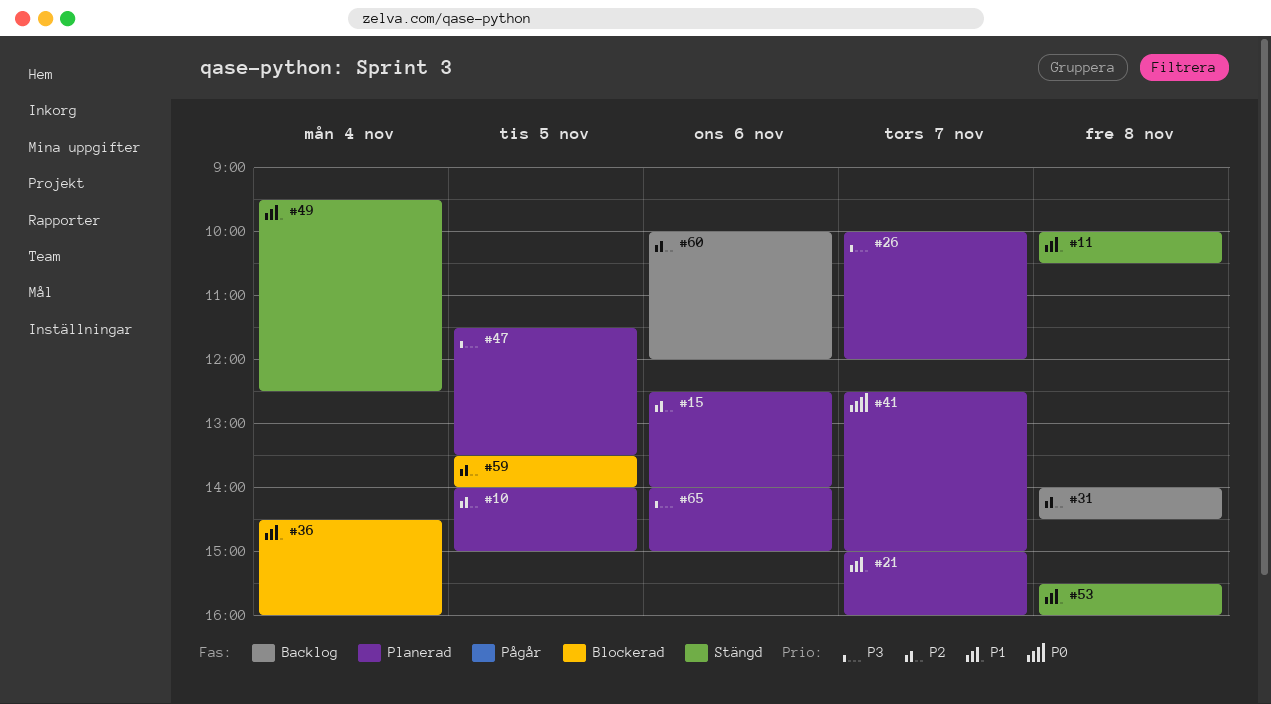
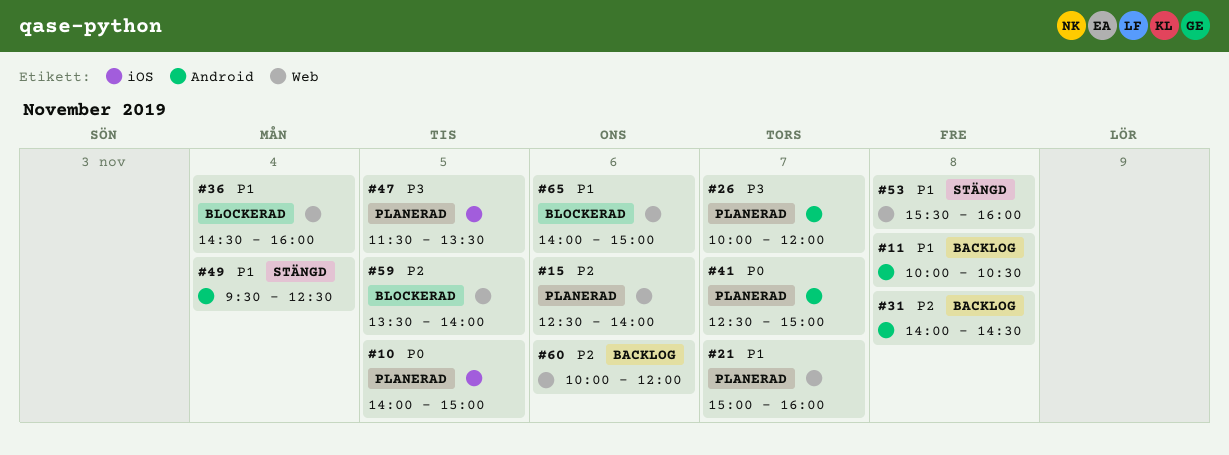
#10, priority: P2 -> P0
#11, status: Stängd -> Backlog
#65, status: Planerad -> Blockerad
#65, priority: P3 -> P1

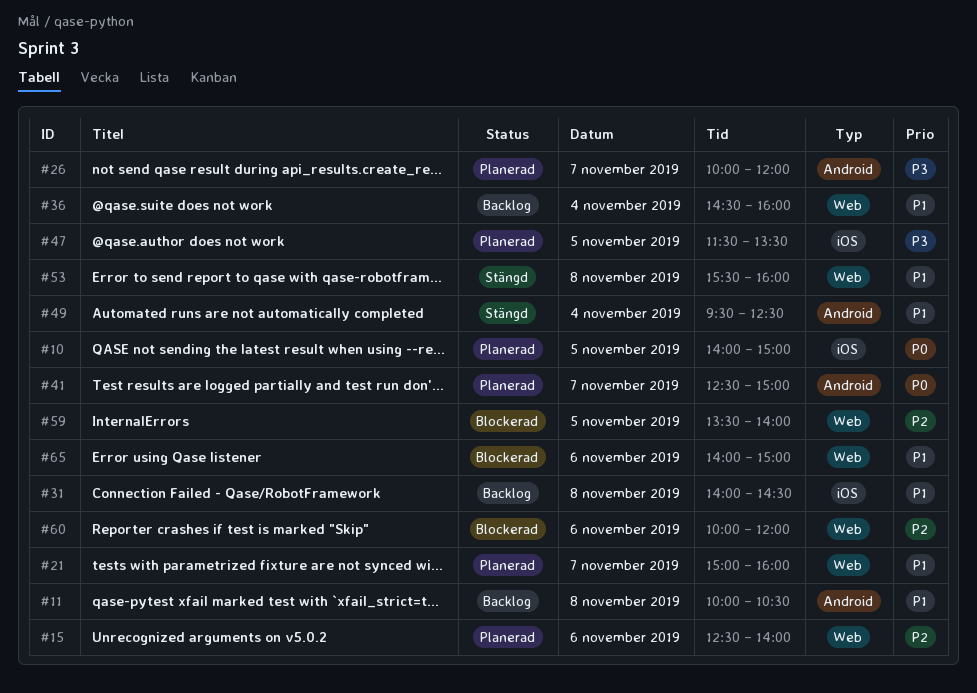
#31, priority: P2 -> P1
#31, label: Android -> iOS
#36, status: Blockerad -> Backlog
#60, status: Backlog -> Blockerad

